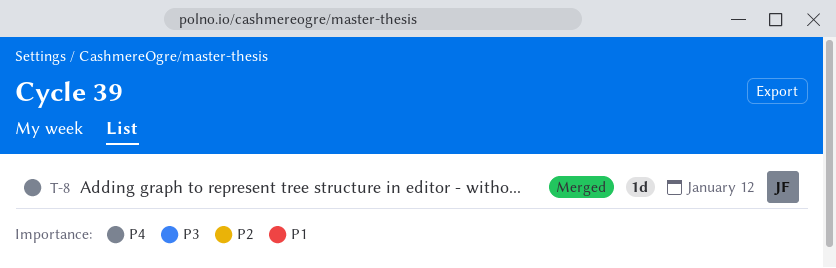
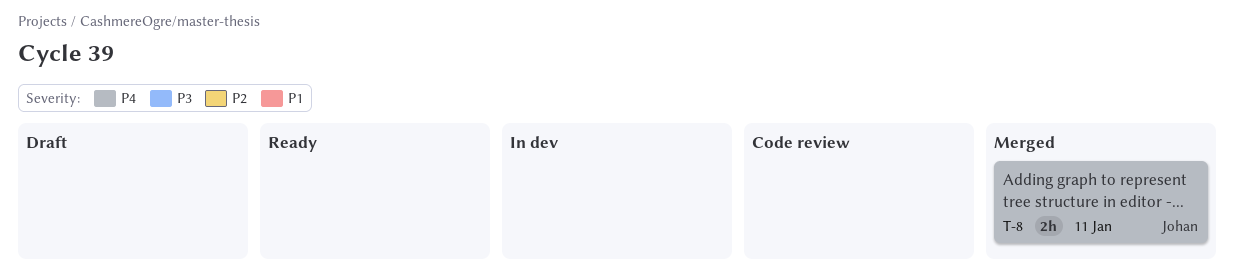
T-8, estimate: 1d -> 2h
T-8, due: Jan 12 -> Jan 11

